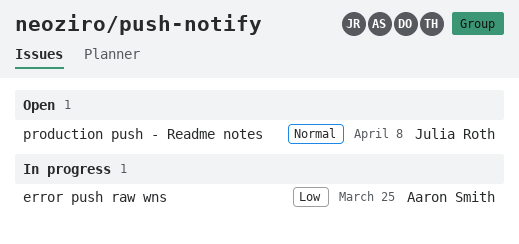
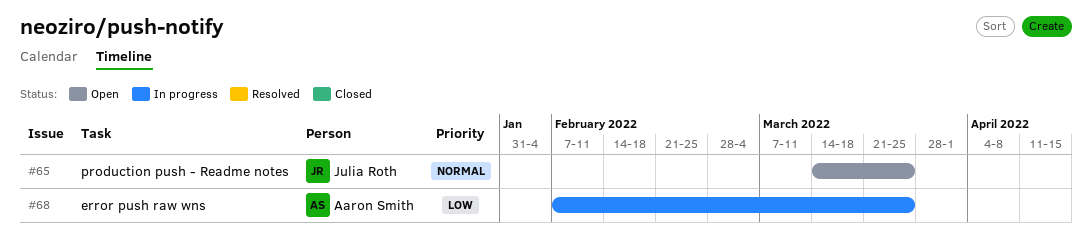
production push - Readme notes, due: Apr 8 -> Mar 25

